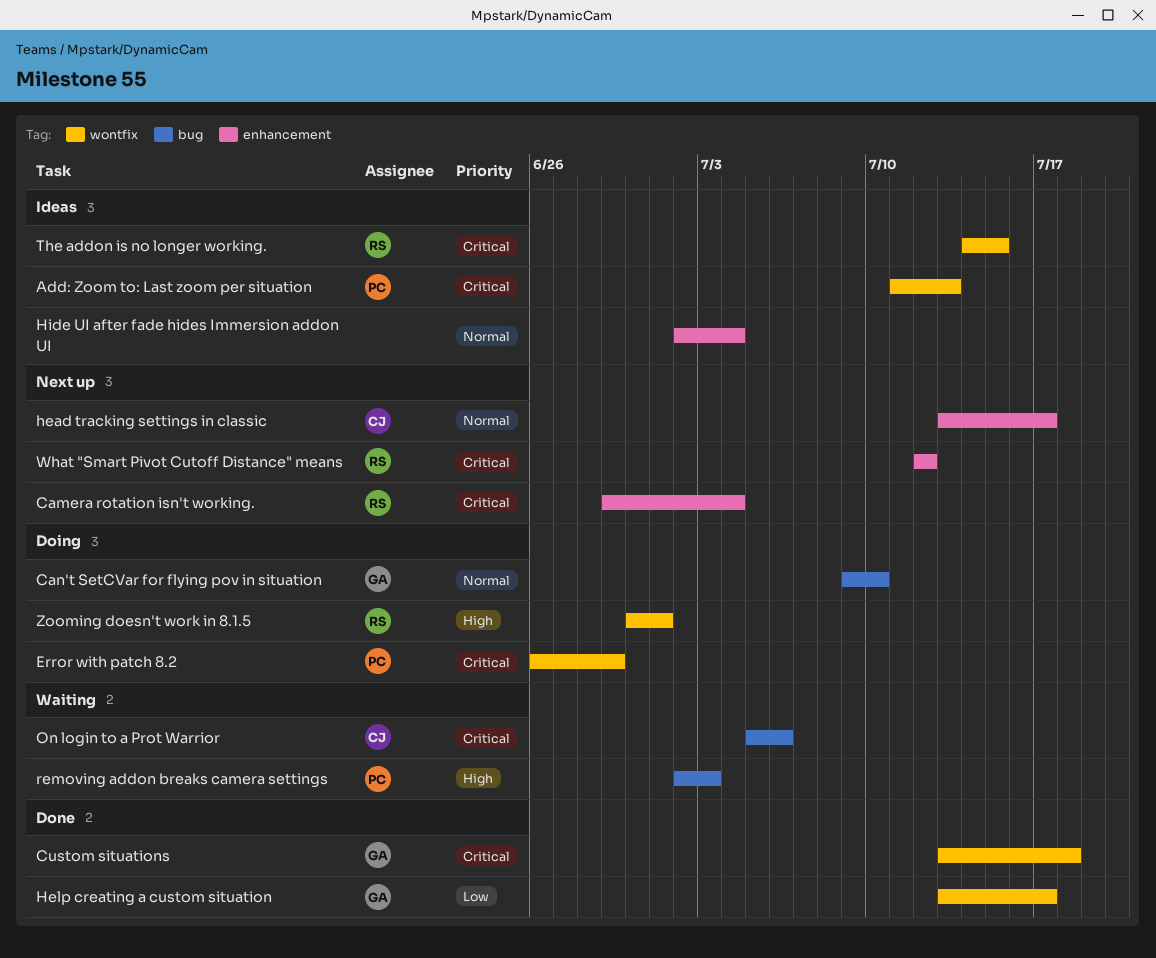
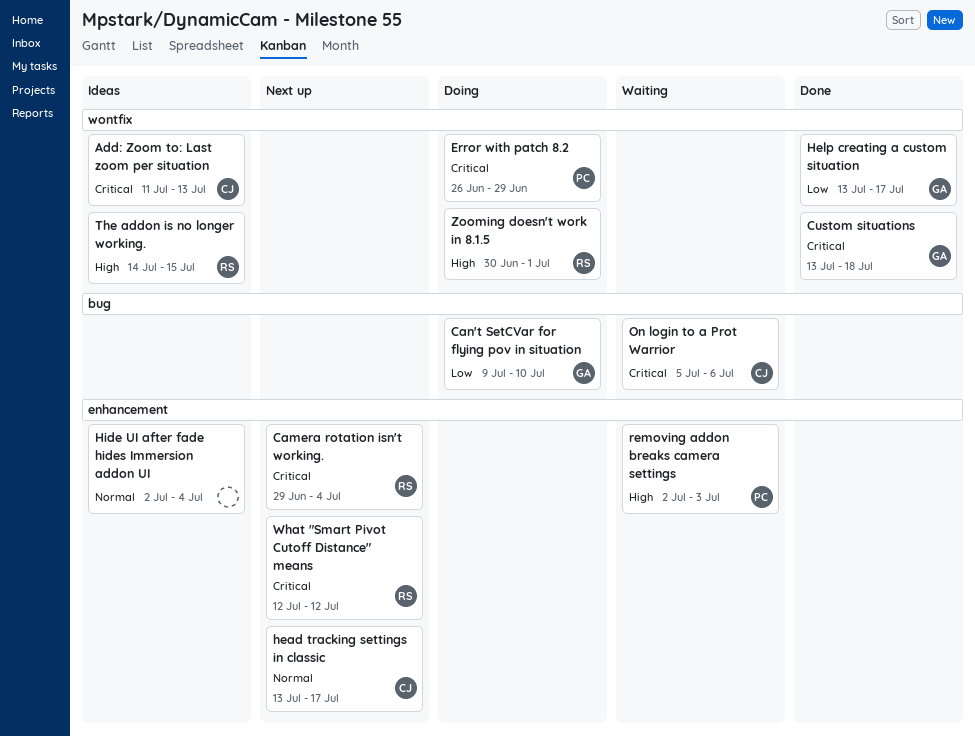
Add: Zoom to: Last zoom per situation, owner: PC -> CJ
Can't SetCVar for flying pov in situation, priority: Normal -> Low
removing addon breaks camera settings, label: bug -> enhancement
The addon is no longer working., priority: Critical -> High

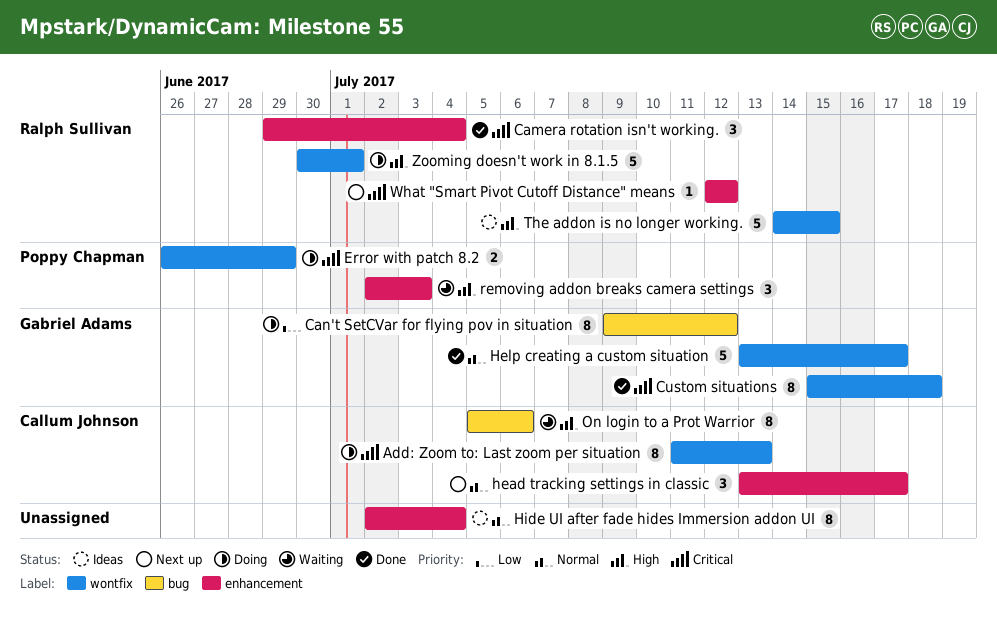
Add: Zoom to: Last zoom per situation, status: Ideas -> Doing
Camera rotation isn't working., status: Next up -> Done
Can't SetCVar for flying pov in situation, due: Jul 10 -> Jul 12
Custom situations, start: Jul 13 -> Jul 15
Help creating a custom situation, priority: Low -> Normal
On login to a Prot Warrior, priority: Critical -> High

